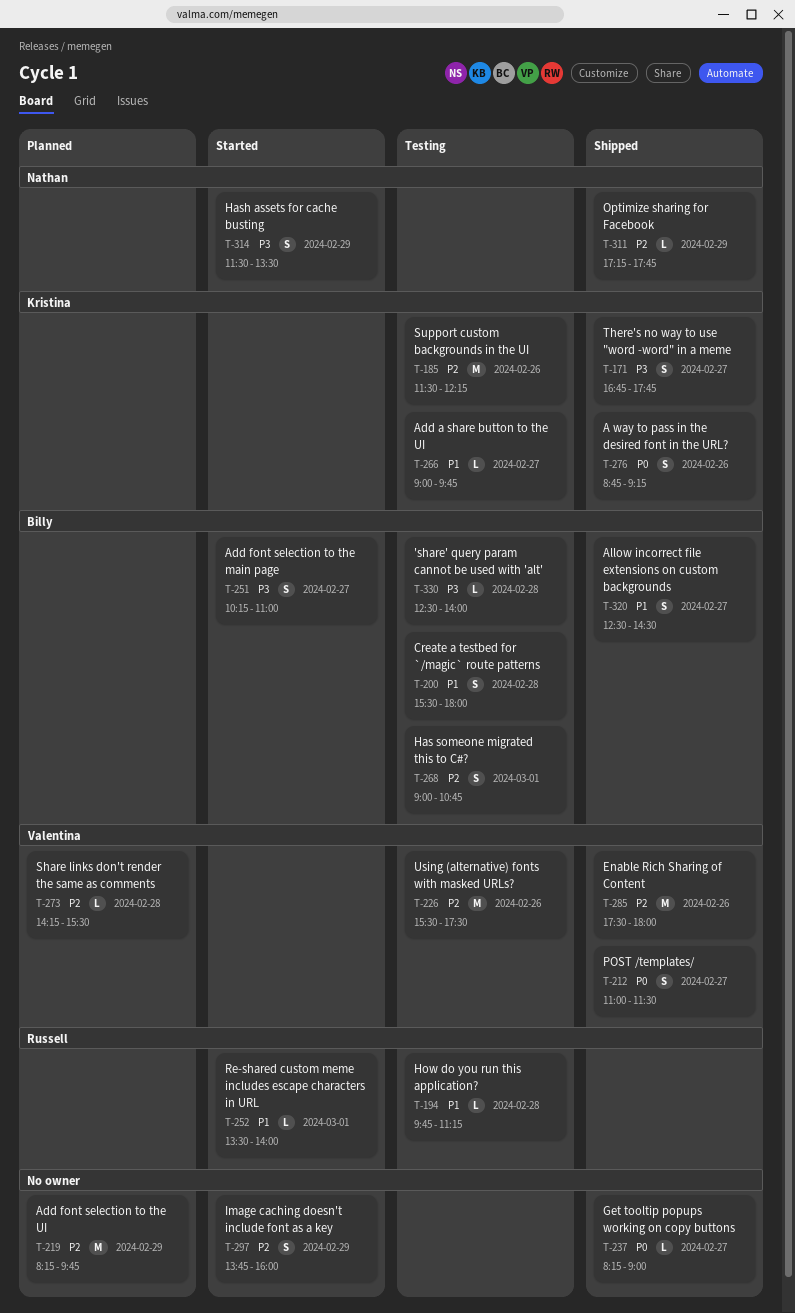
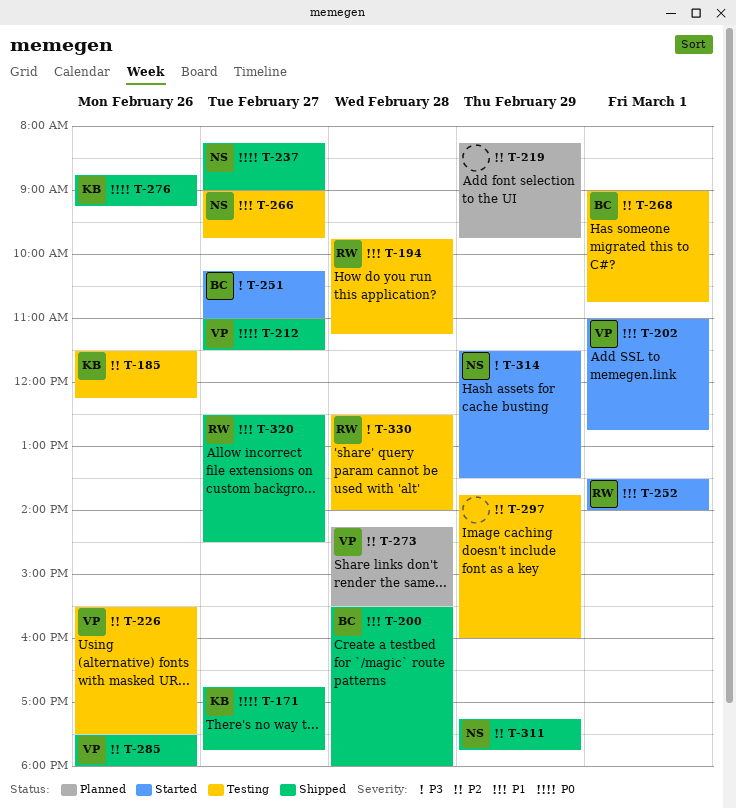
T-171, priority: P3 -> P0
T-200, status: Testing -> Shipped
T-202: none -> present
T-237, owner: none -> Nathan
T-266, owner: Kristina -> Nathan
T-297, status: Started -> Testing
T-320, owner: Billy -> Russell
T-330, owner: Billy -> Russell

